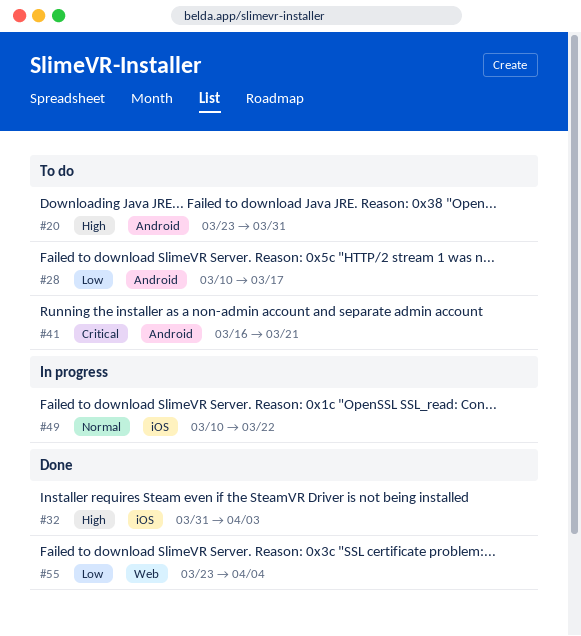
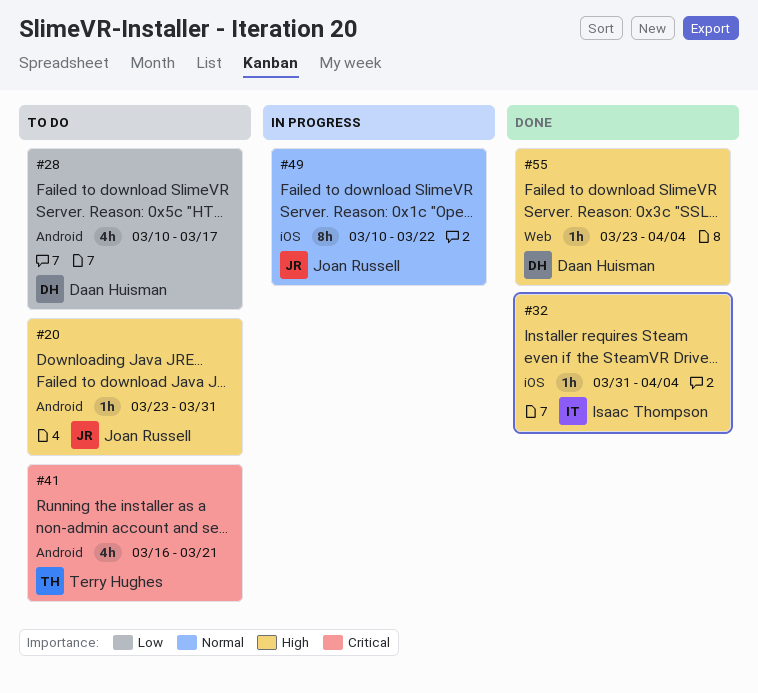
#32, due: Apr 3 -> Apr 4
#55, priority: Low -> High

